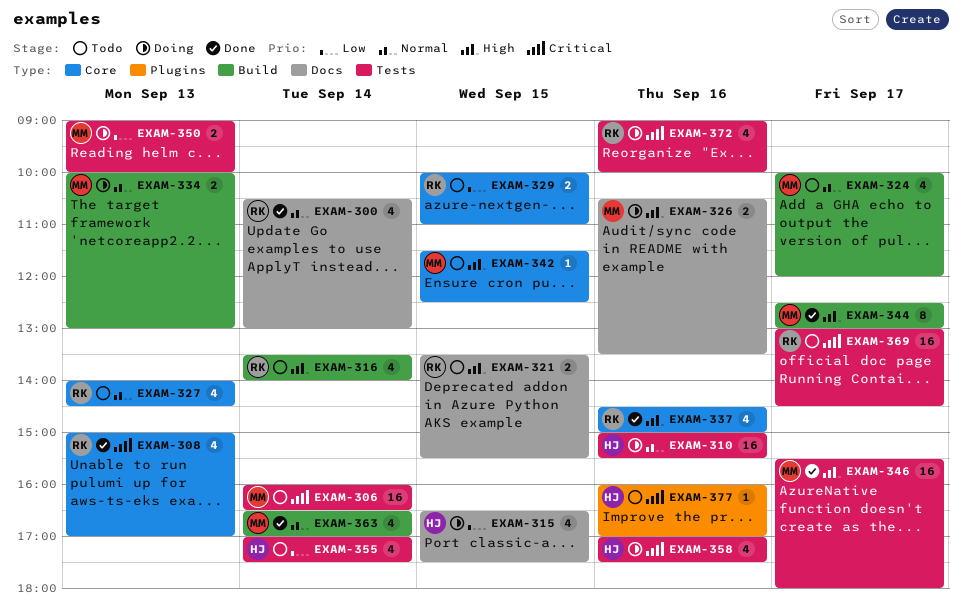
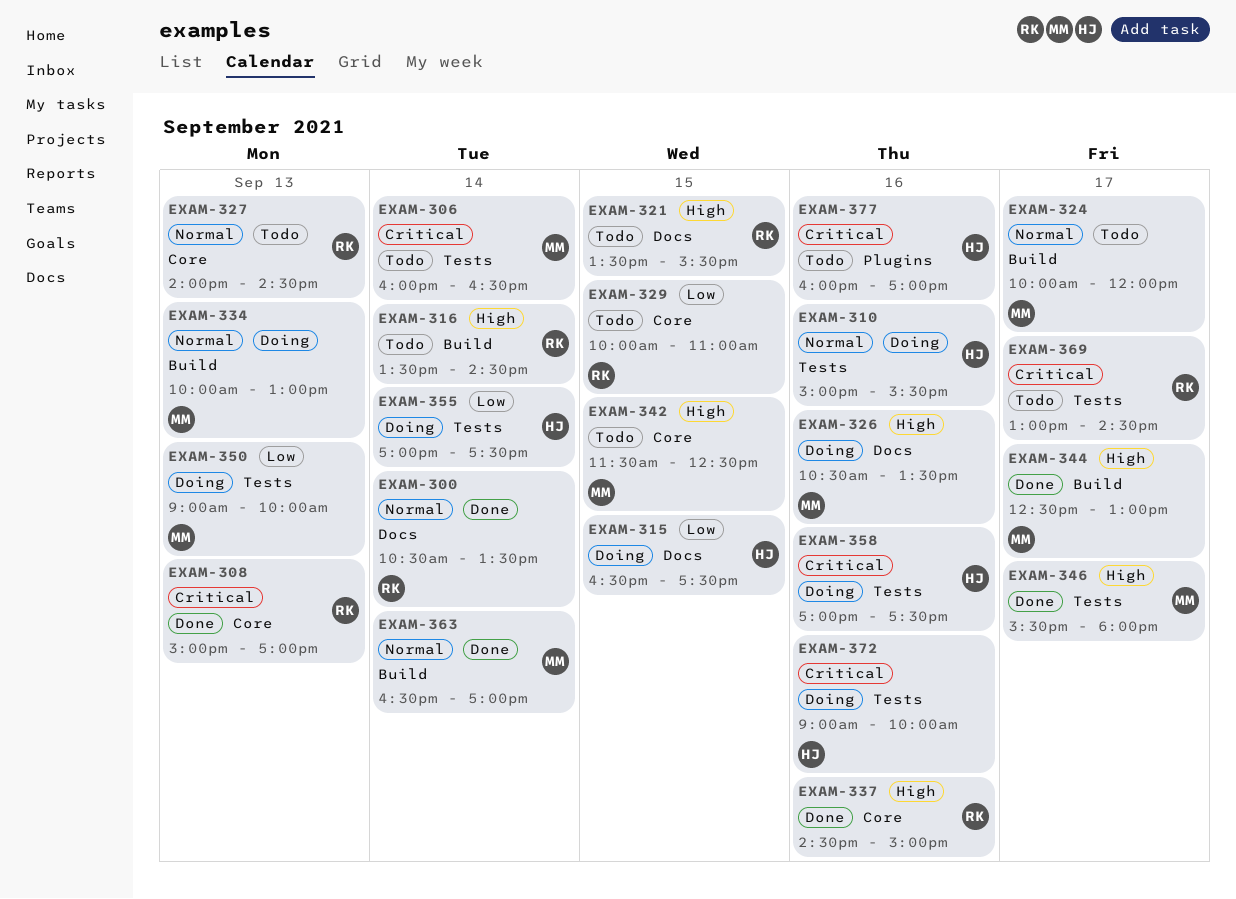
EXAM-300, ends: 13:00 -> 13:30
EXAM-316, ends: 14:00 -> 14:30
EXAM-355, status: Todo -> Doing
EXAM-372, owner: RK -> HJ

